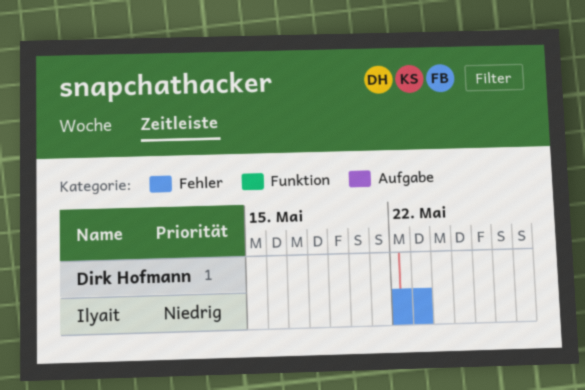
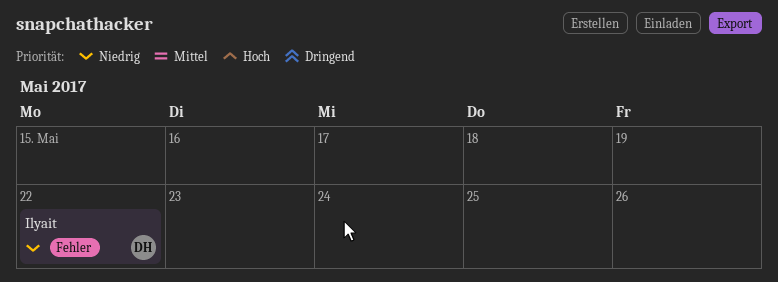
Ilyait, due: May 23 -> May 22

